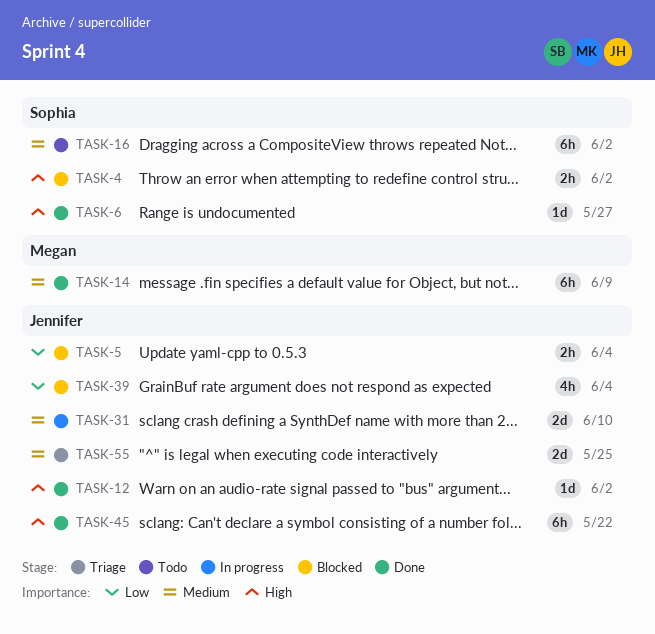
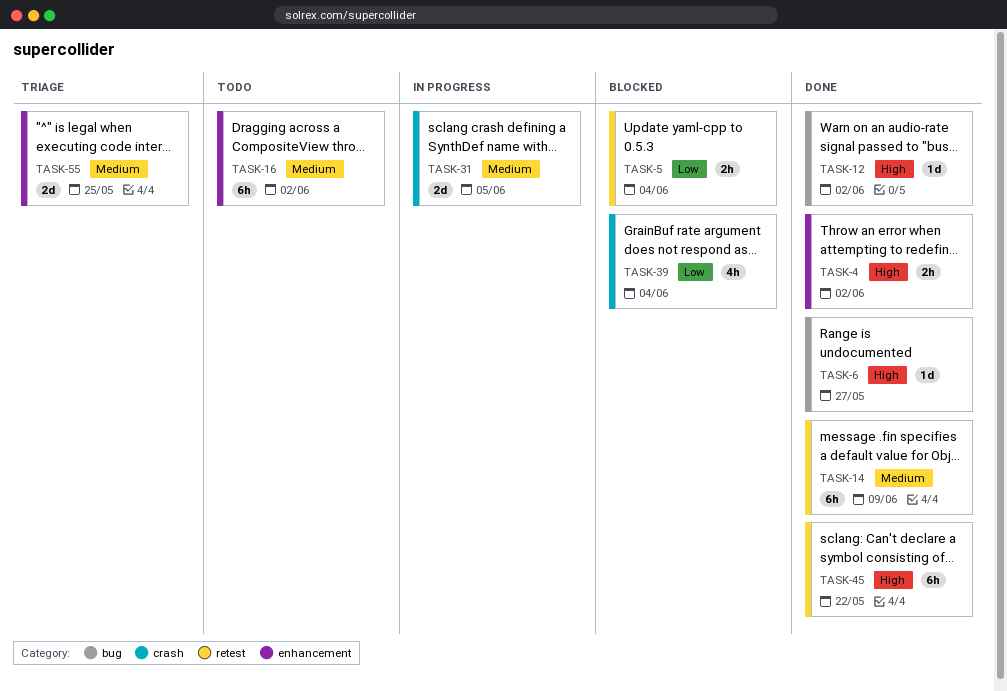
TASK-4, status: Blocked -> Done
TASK-31, due: Jun 10 -> Jun 5

